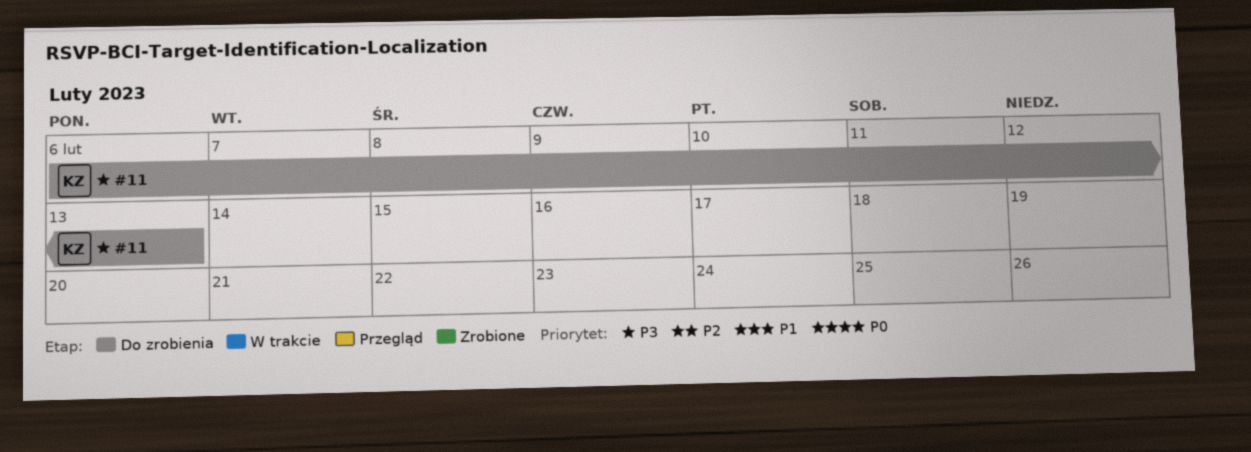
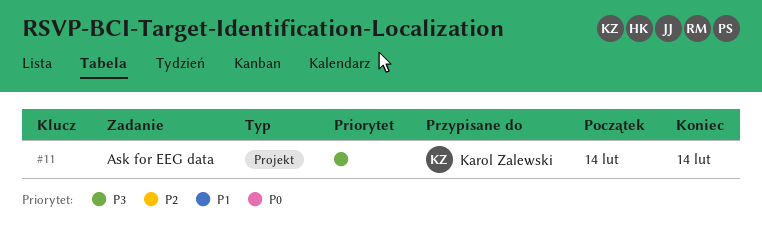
#11, start: Feb 6 -> Feb 14
#11, due: Feb 13 -> Feb 14

